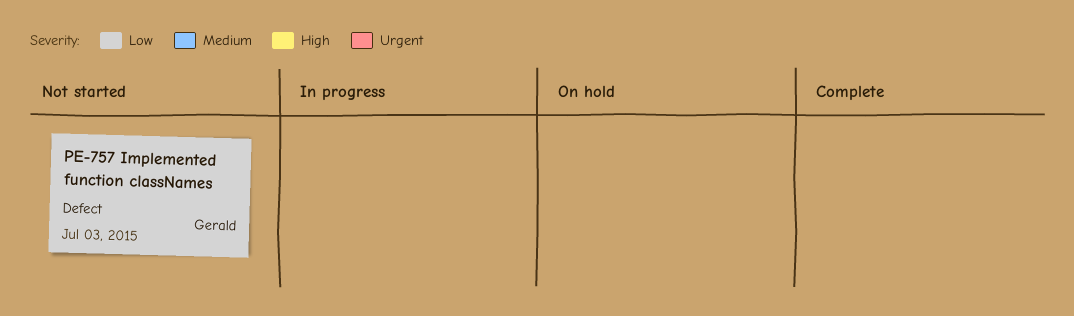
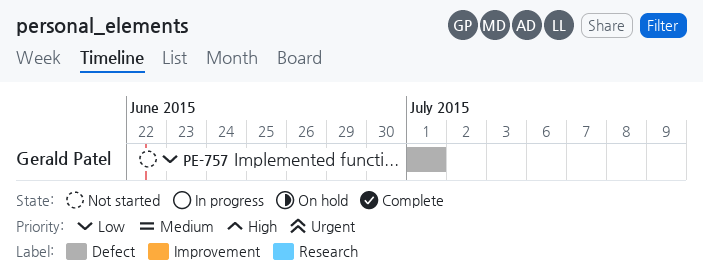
PE-757, due: Jul 3 -> Jul 1

